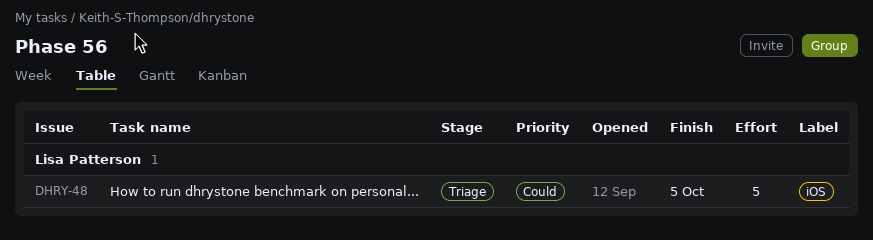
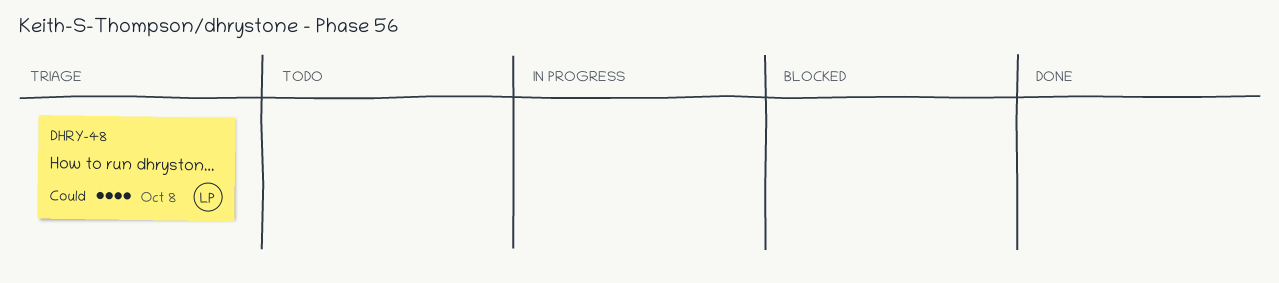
DHRY-48, estimate: 5 -> 4
DHRY-48, due: Oct 5 -> Oct 8

